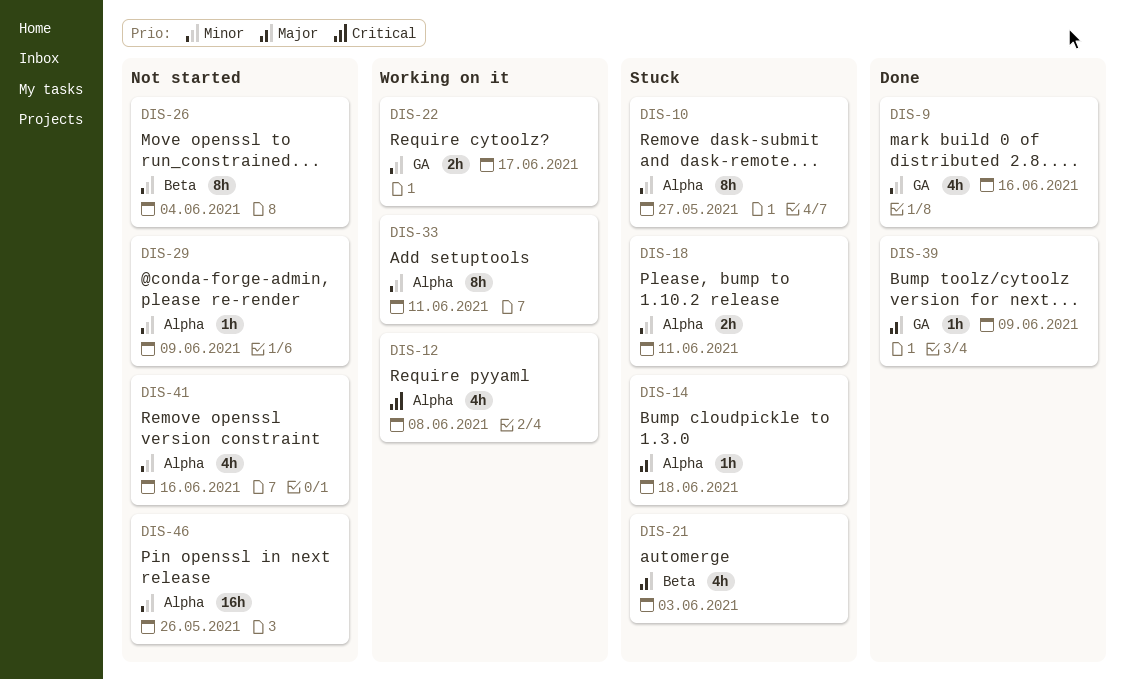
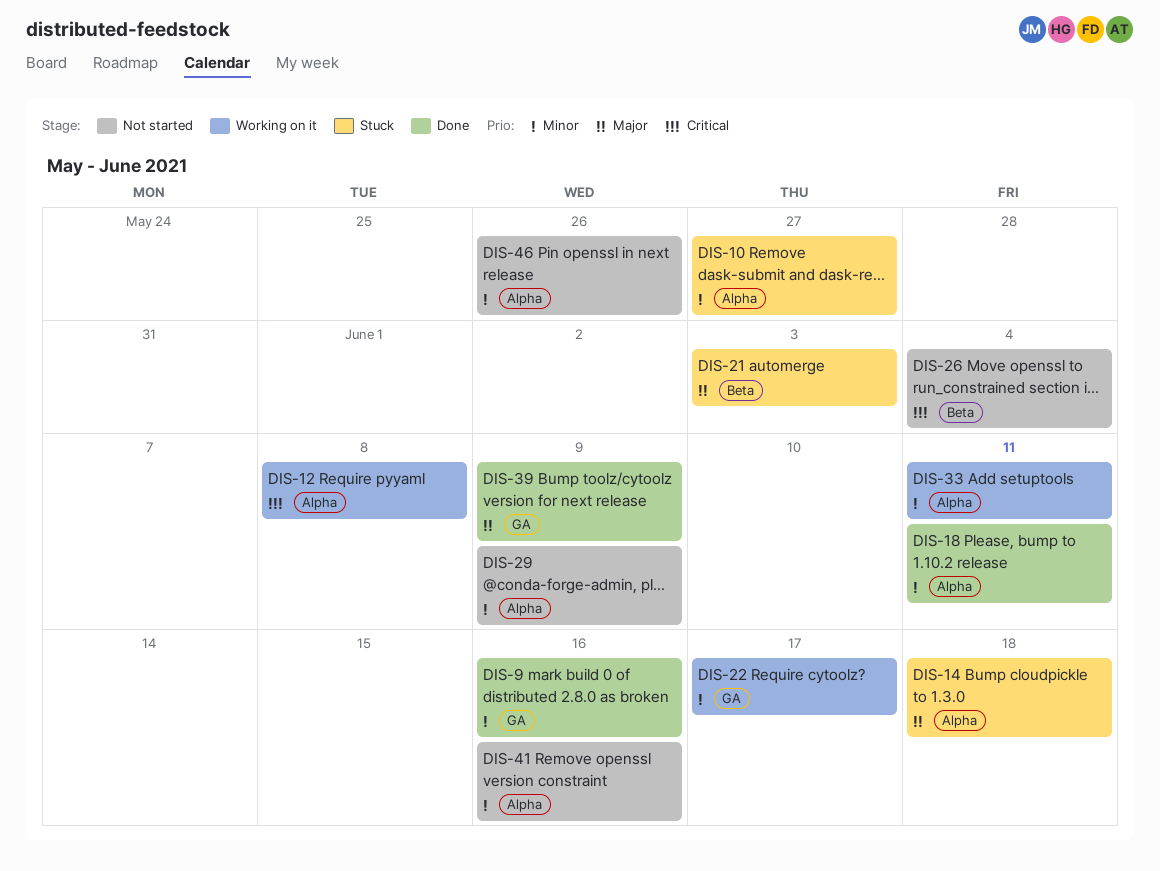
DIS-18, status: Stuck -> Done
DIS-26, priority: Minor -> Critical

